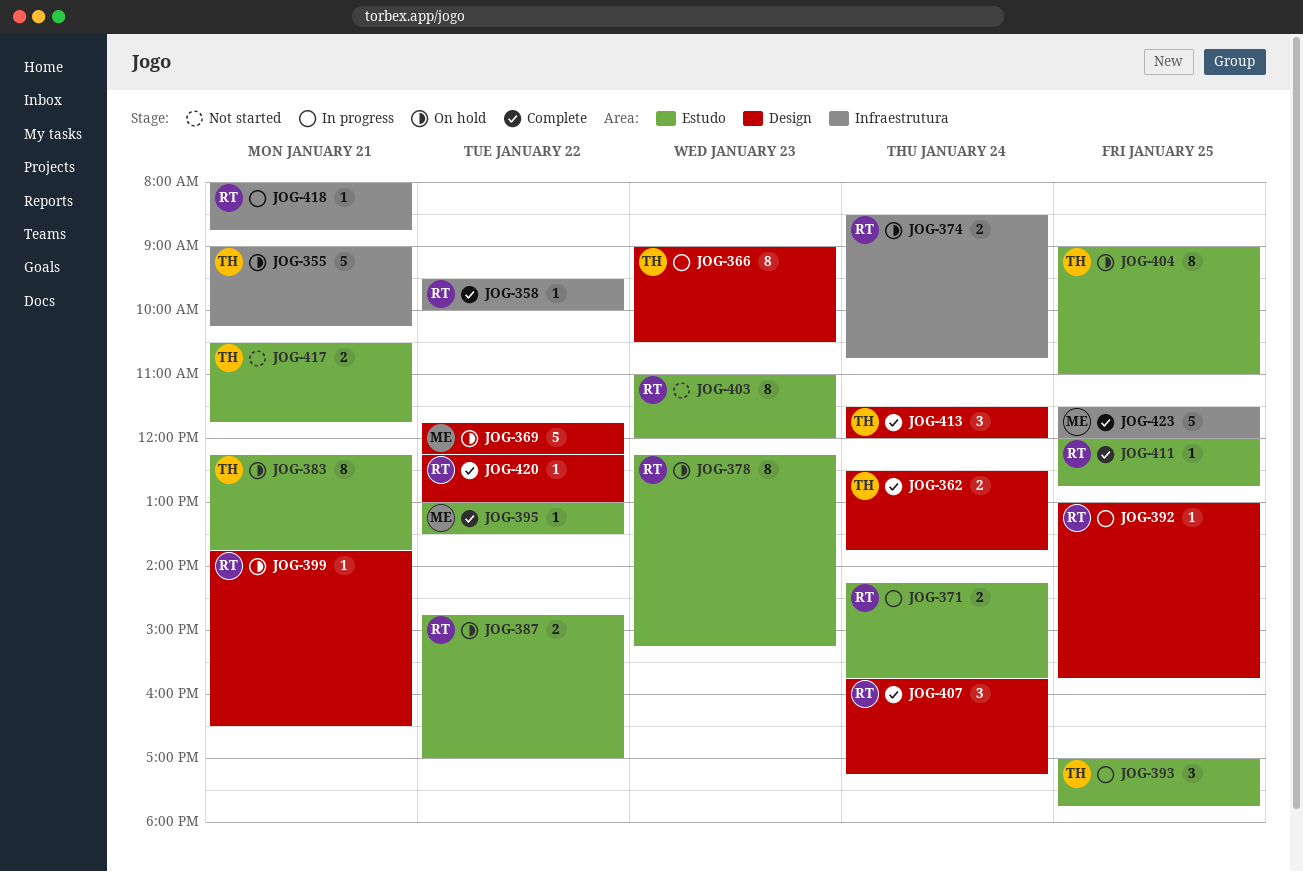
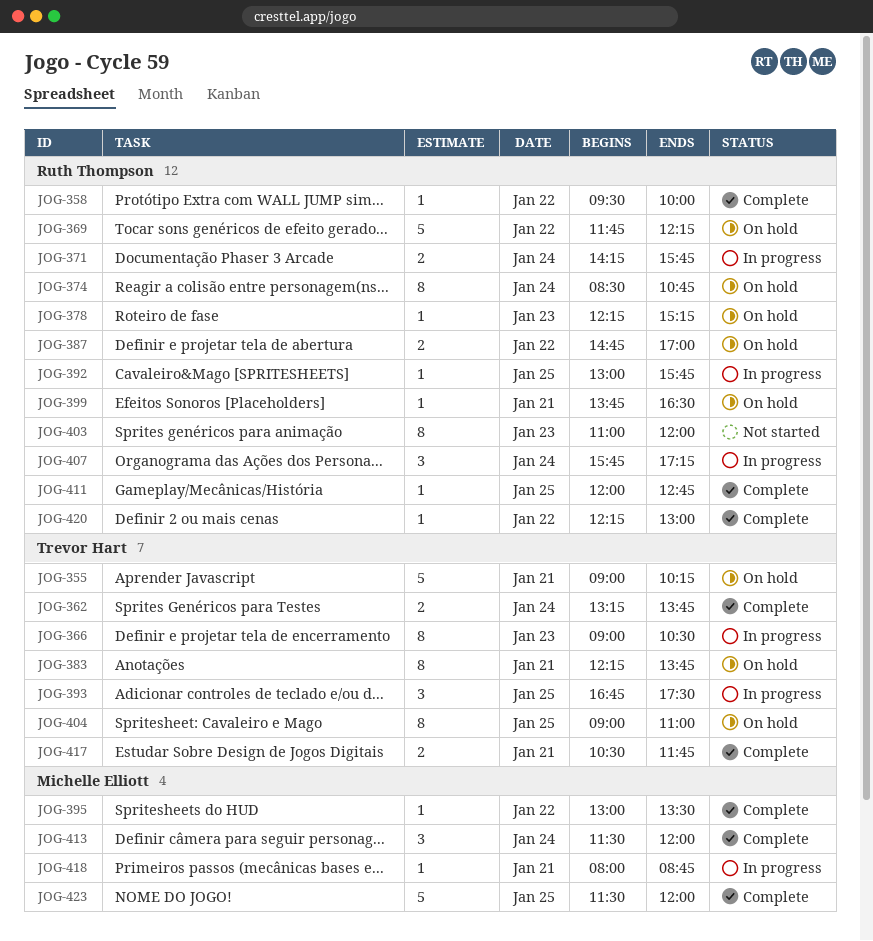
JOG-362, begins: 12:30 -> 13:15
JOG-369, owner: Michelle Elliott -> Ruth Thompson
JOG-374, estimate: 2 -> 8
JOG-378, estimate: 8 -> 1
JOG-393, begins: 17:00 -> 16:45
JOG-393, ends: 17:45 -> 17:30
JOG-407, status: Complete -> In progress
JOG-413, owner: Trevor Hart -> Michelle Elliott
JOG-417, status: Not started -> Complete
JOG-418, owner: Ruth Thompson -> Michelle Elliott

